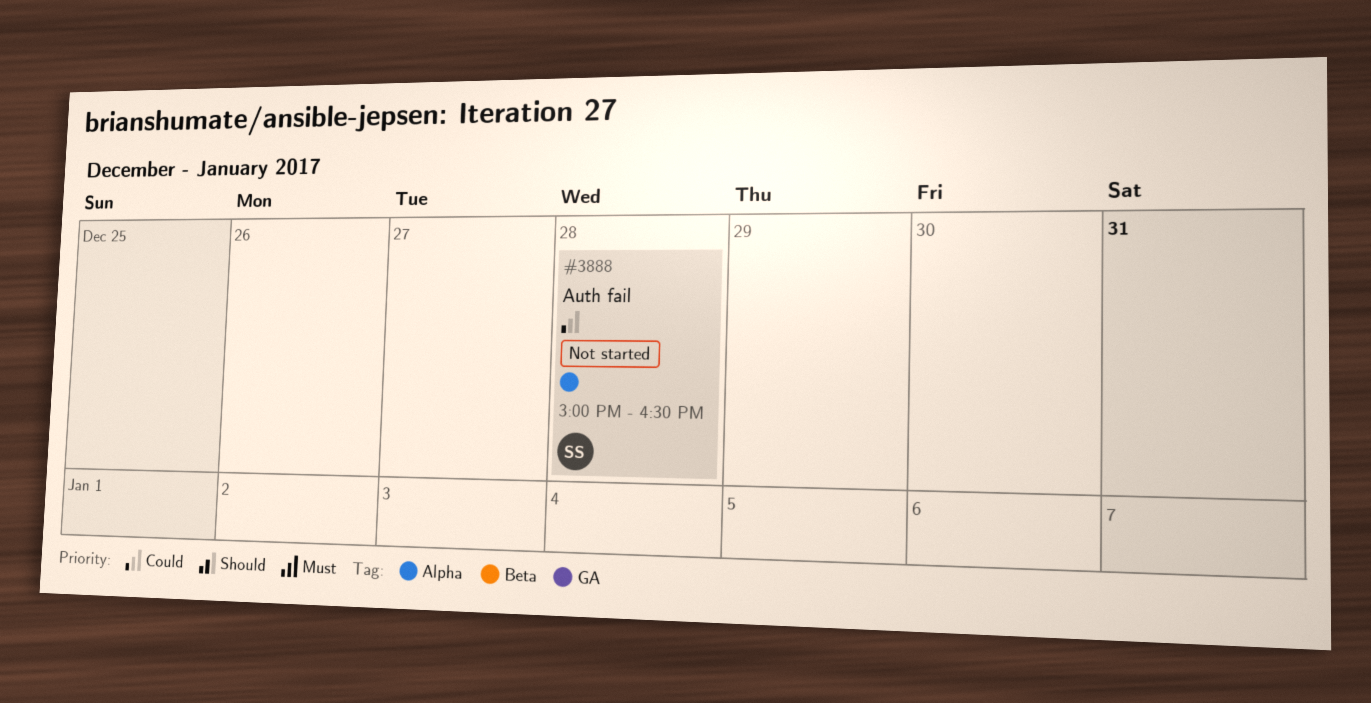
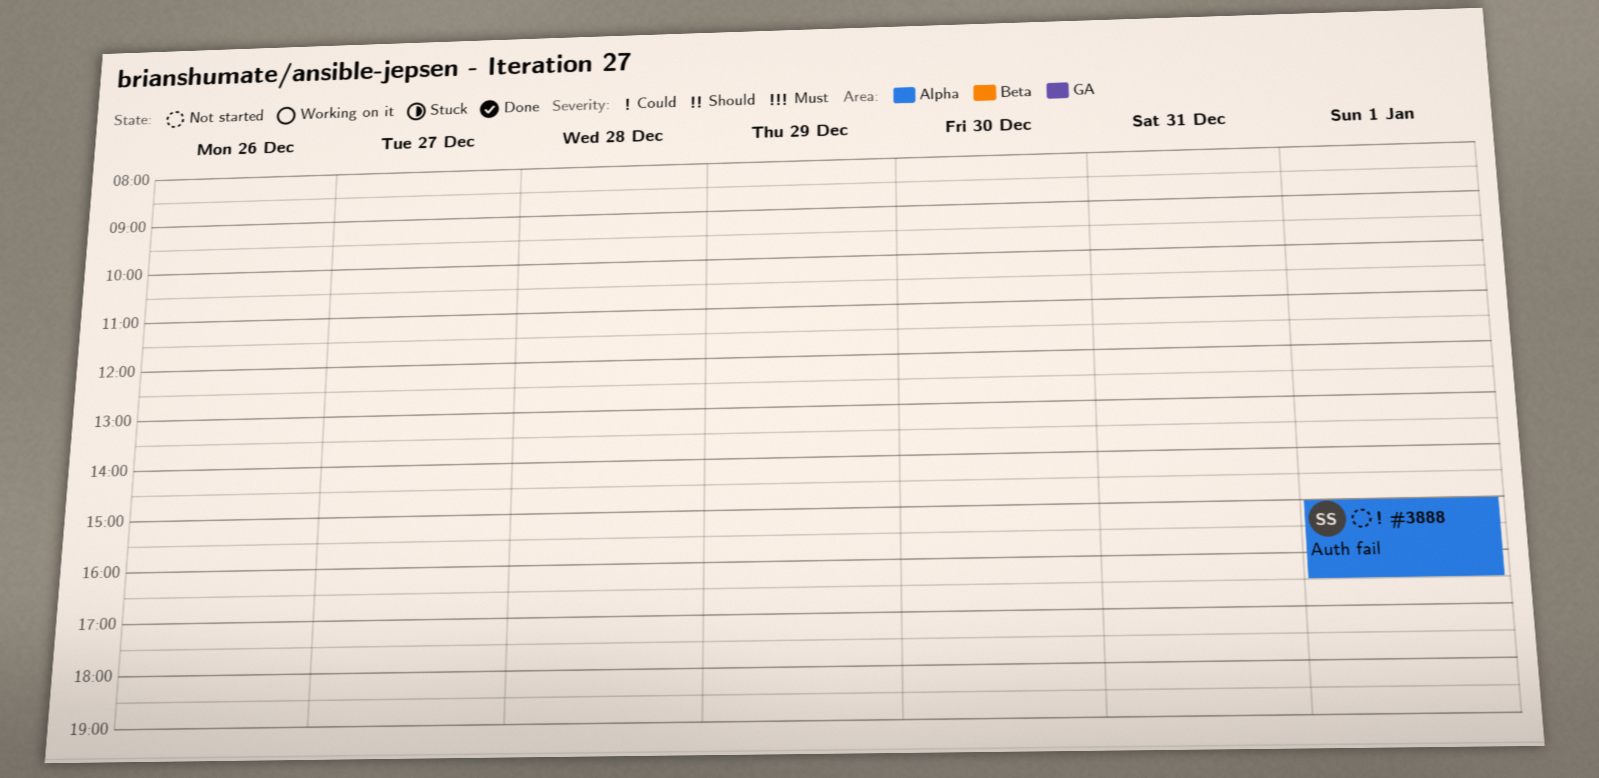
#3888, day: Dec 28 -> Jan 1

